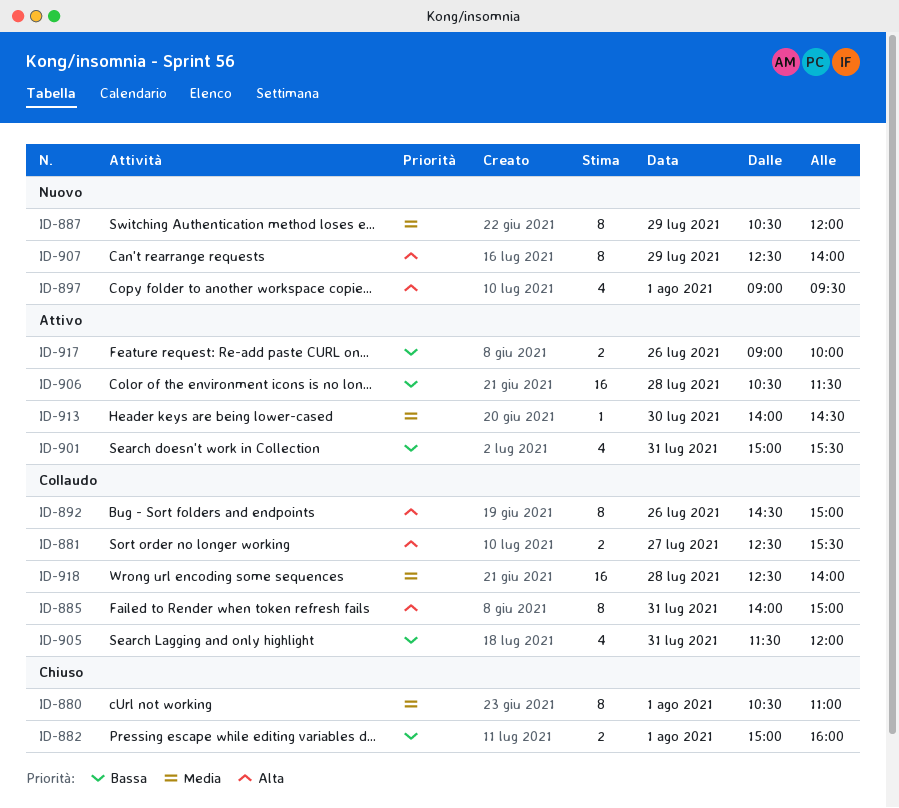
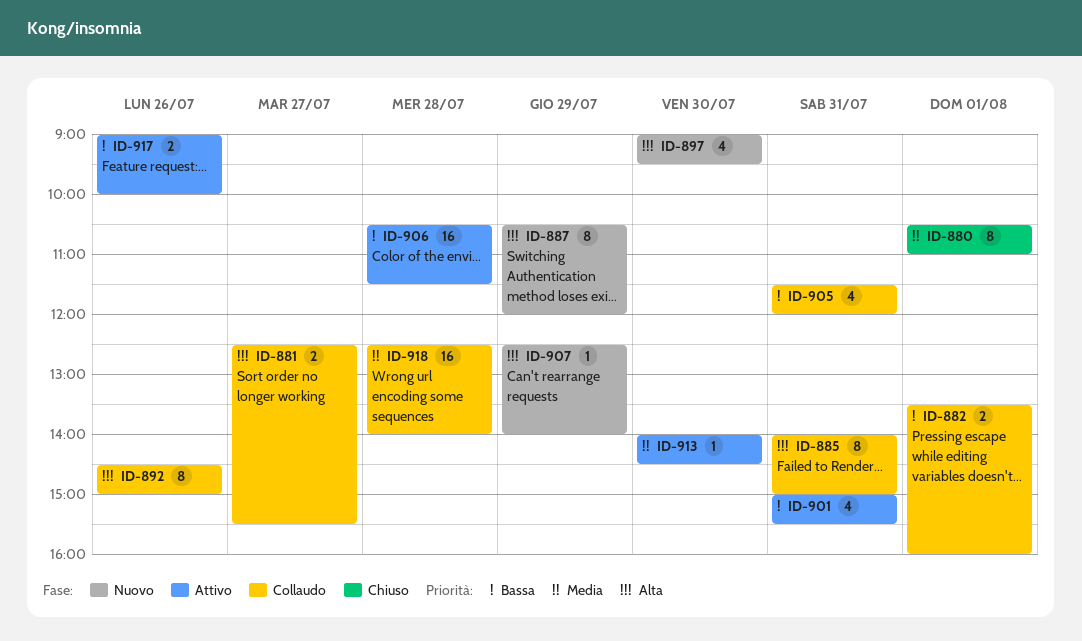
ID-882, status: Chiuso -> Collaudo
ID-882, begins: 15:00 -> 13:30
ID-887, priority: Media -> Alta
ID-897, day: Aug 1 -> Jul 30
ID-907, estimate: 8 -> 1

